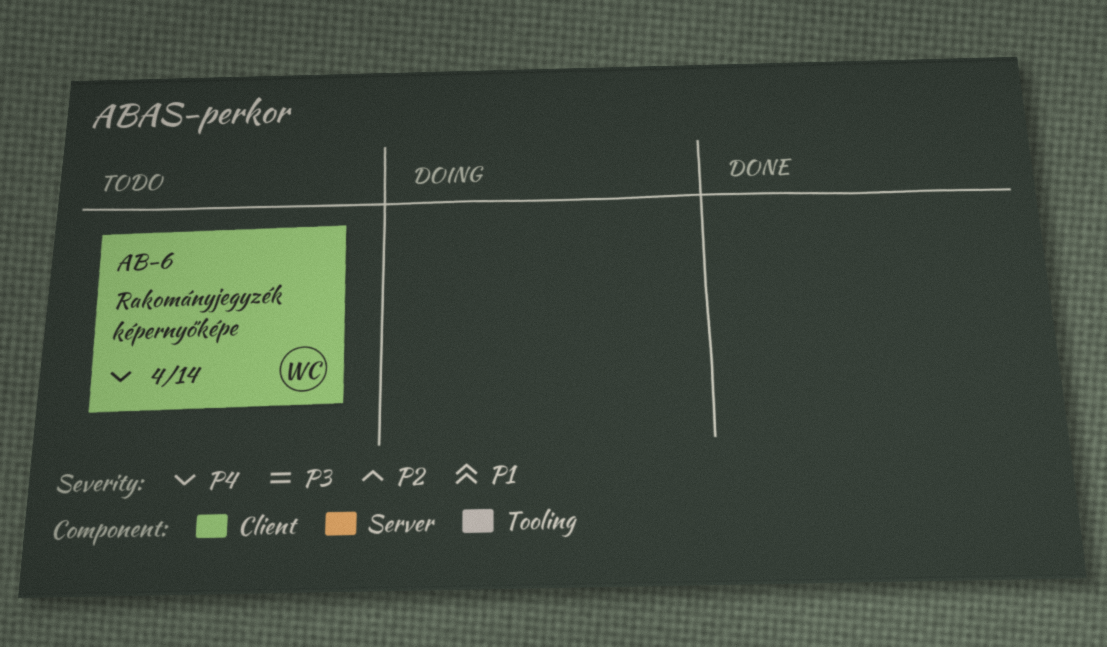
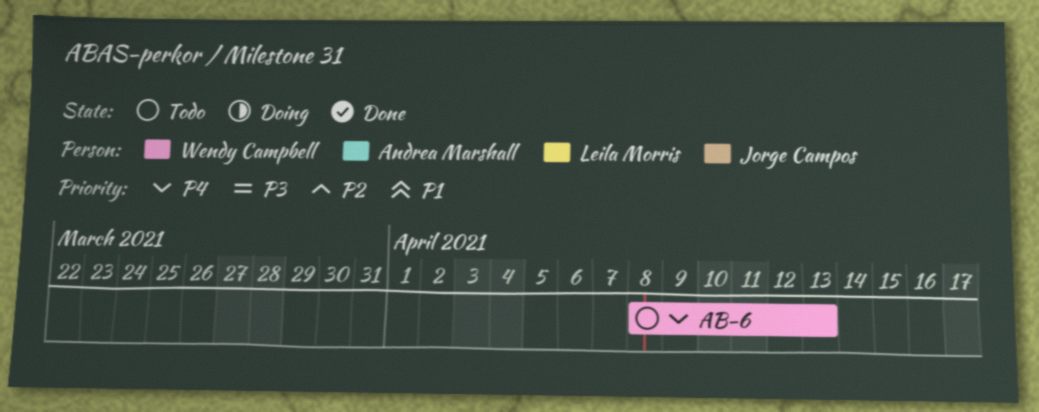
AB-6, due: Apr 14 -> Apr 13

